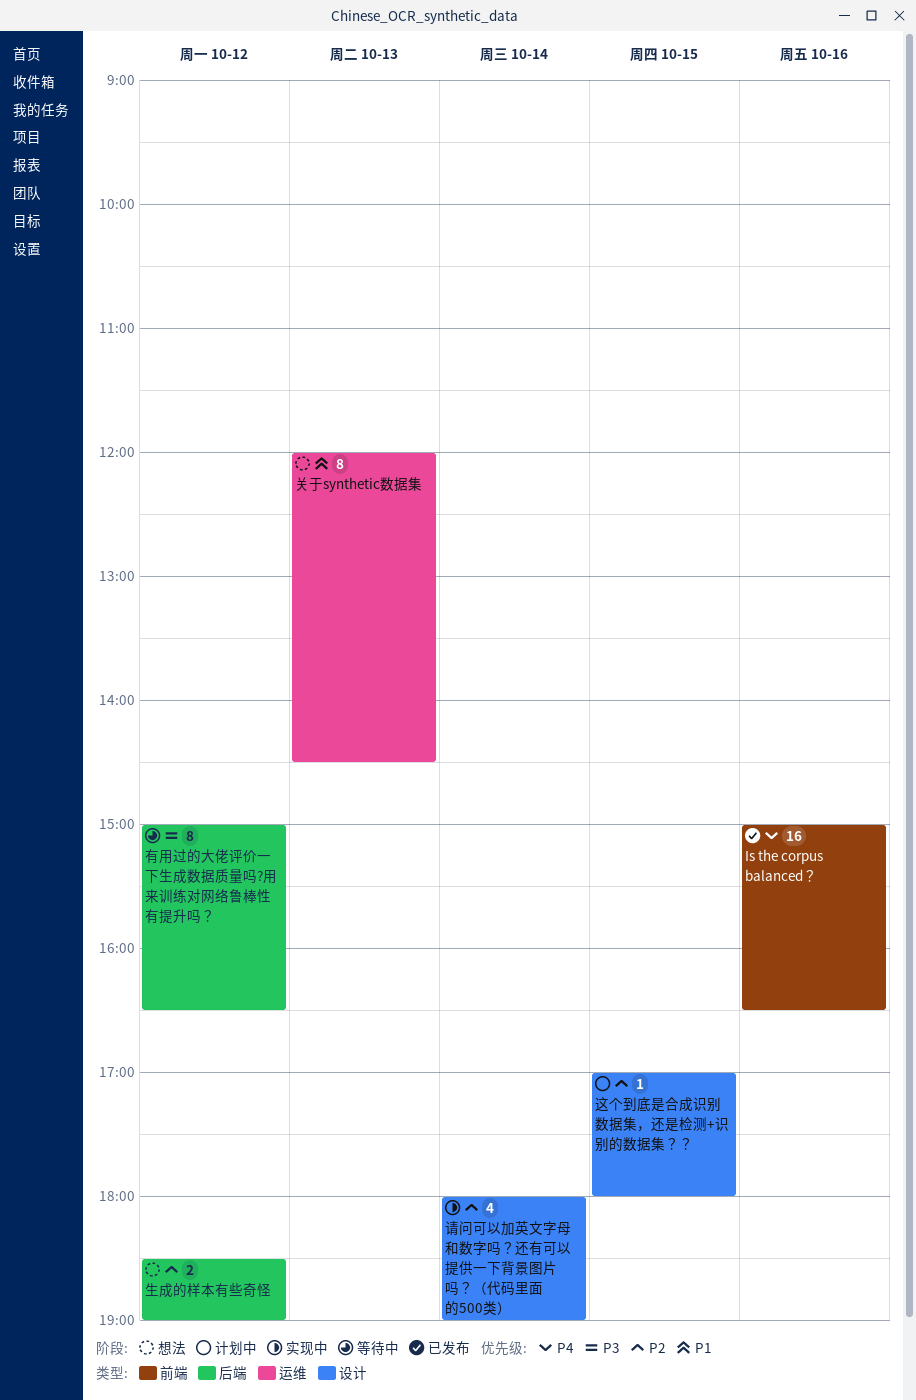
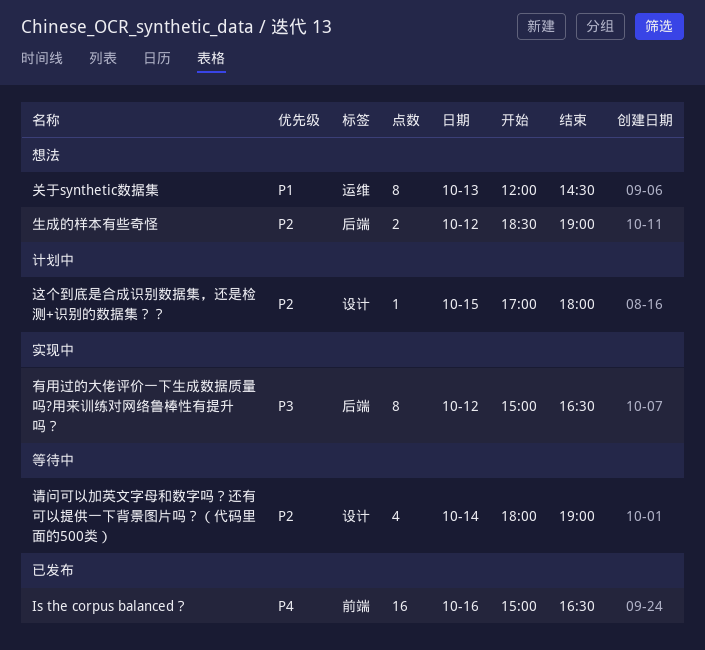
有用过的大佬评价一下生成数据质量吗?用来训练对网络鲁棒性有提升吗？, status: 等待中 -> 实现中
请问可以加英文字母和数字吗？还有可以提供一下背景图片吗？（代码里面的500类）, status: 实现中 -> 等待中

